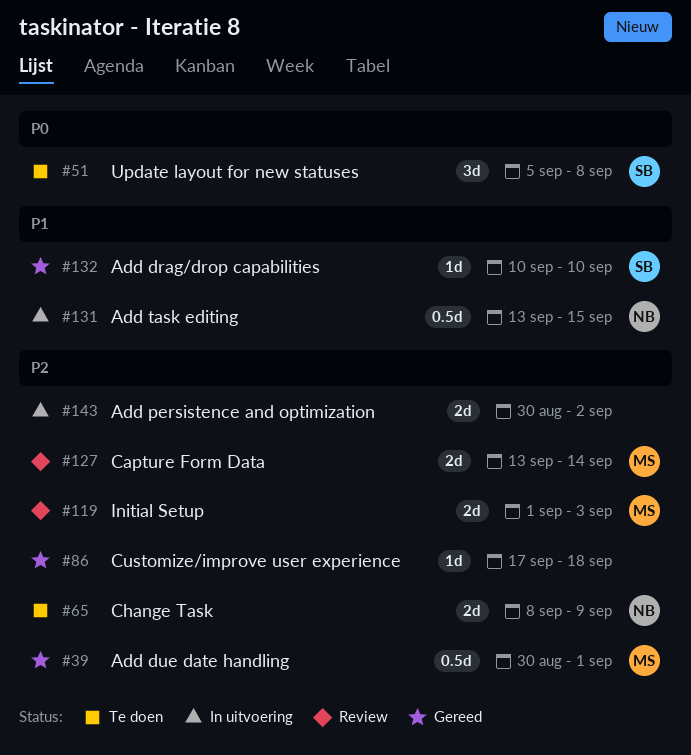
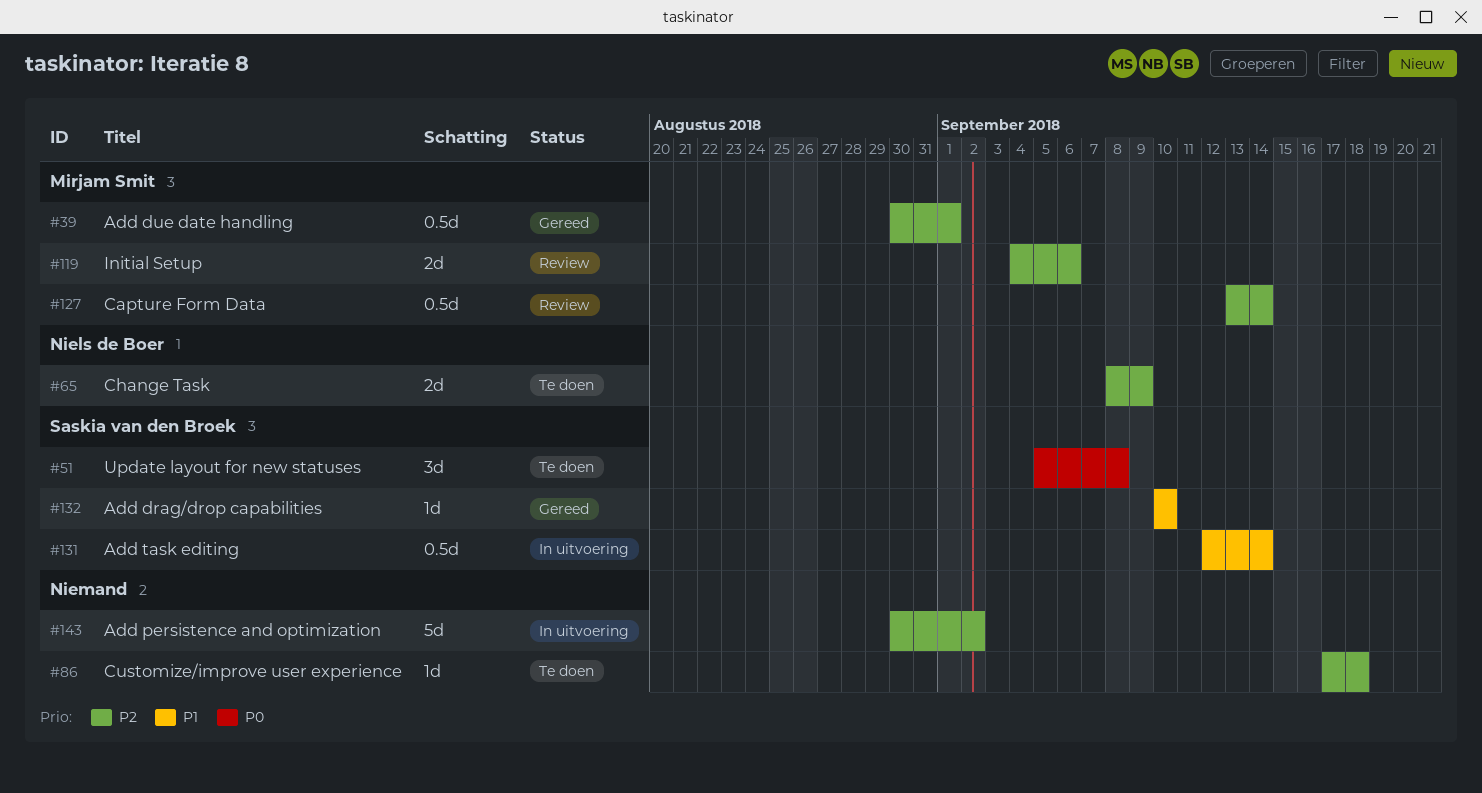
#86, status: Gereed -> Te doen
#119, start: Sep 1 -> Sep 4
#119, due: Sep 3 -> Sep 6
#127, estimate: 2d -> 0.5d
#131, owner: Niels de Boer -> Saskia van den Broek
#131, start: Sep 13 -> Sep 12
#131, due: Sep 15 -> Sep 14
#143, estimate: 2d -> 5d

